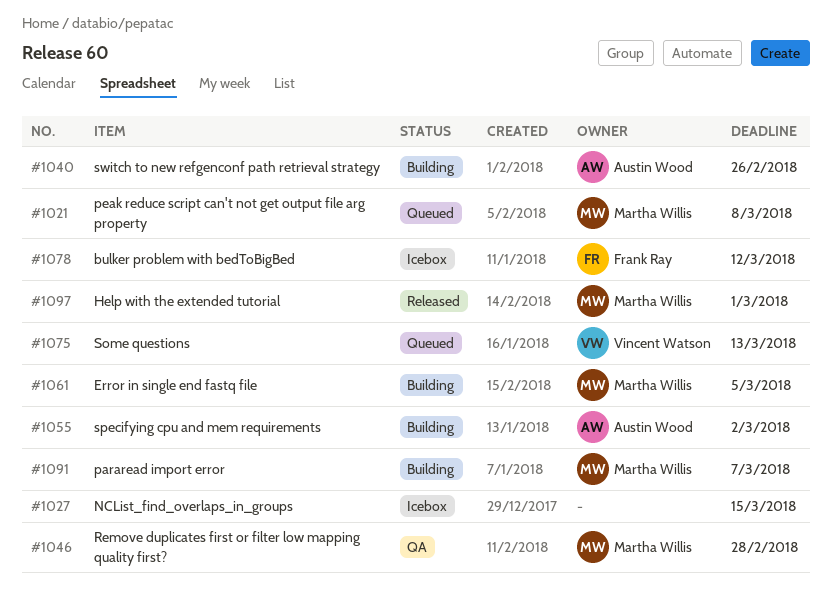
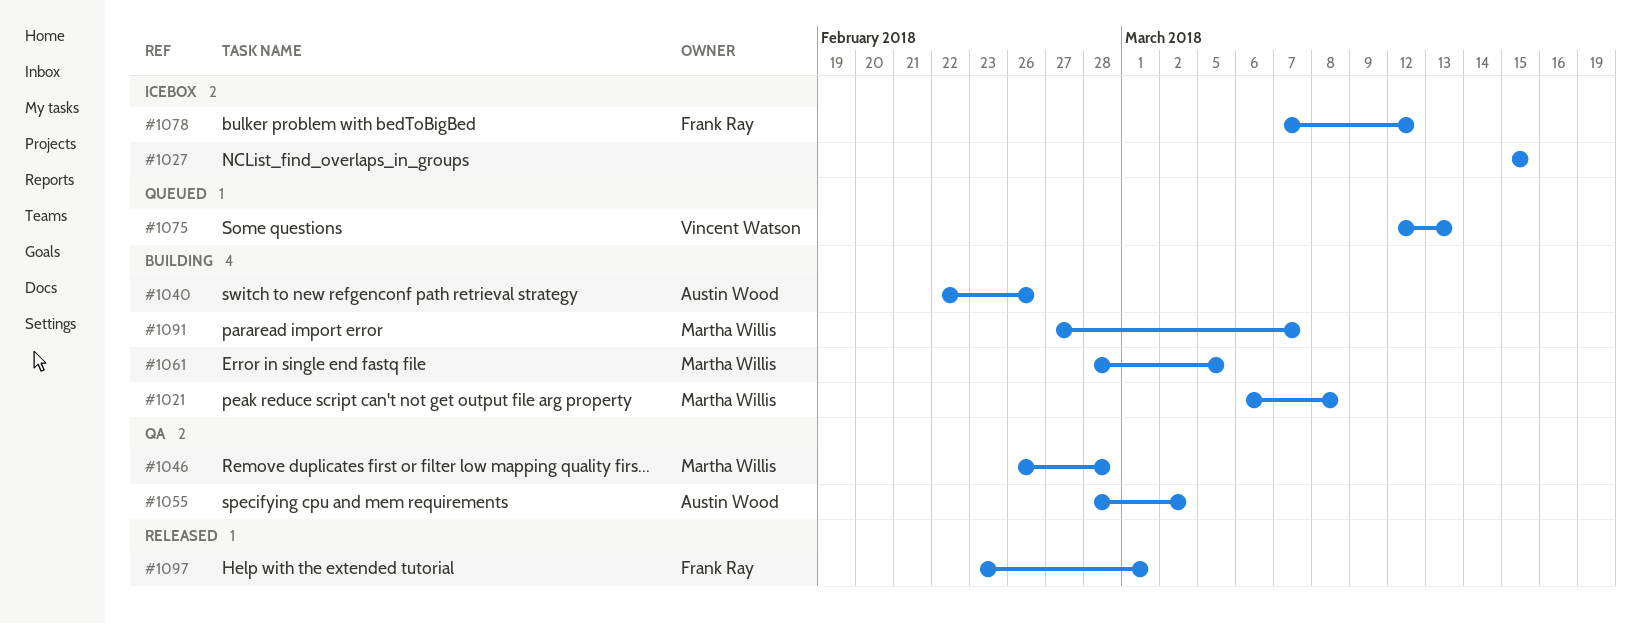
#1021, status: Queued -> Building
#1055, status: Building -> QA
#1097, owner: Martha Willis -> Frank Ray

